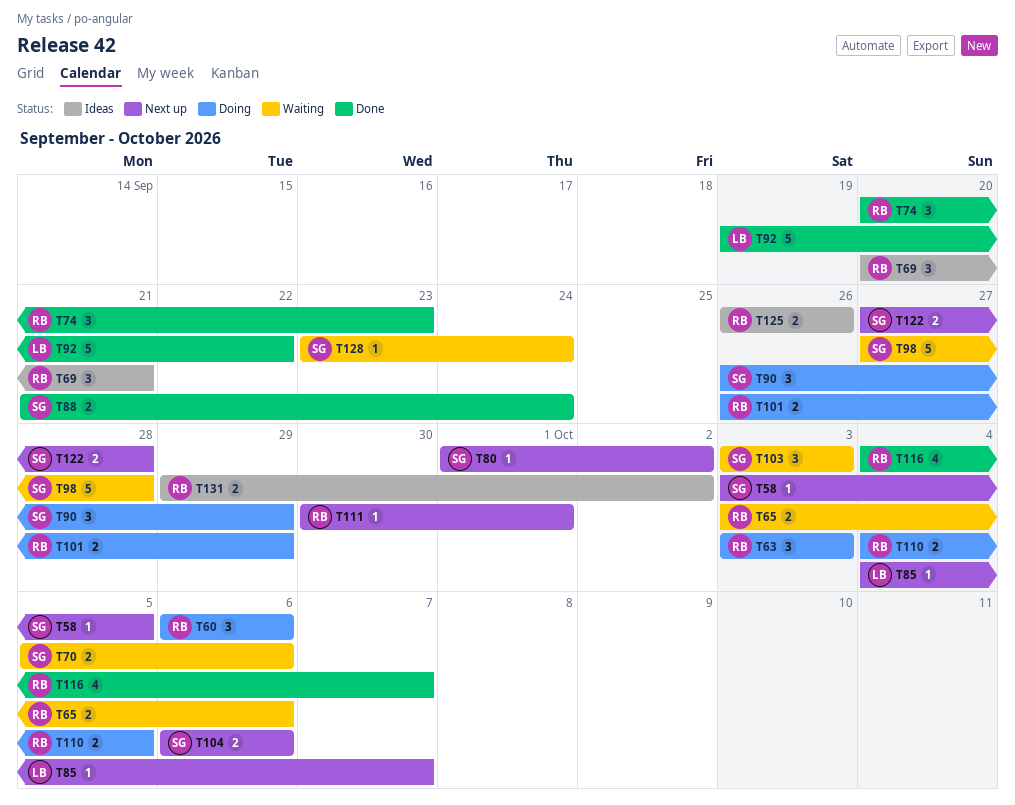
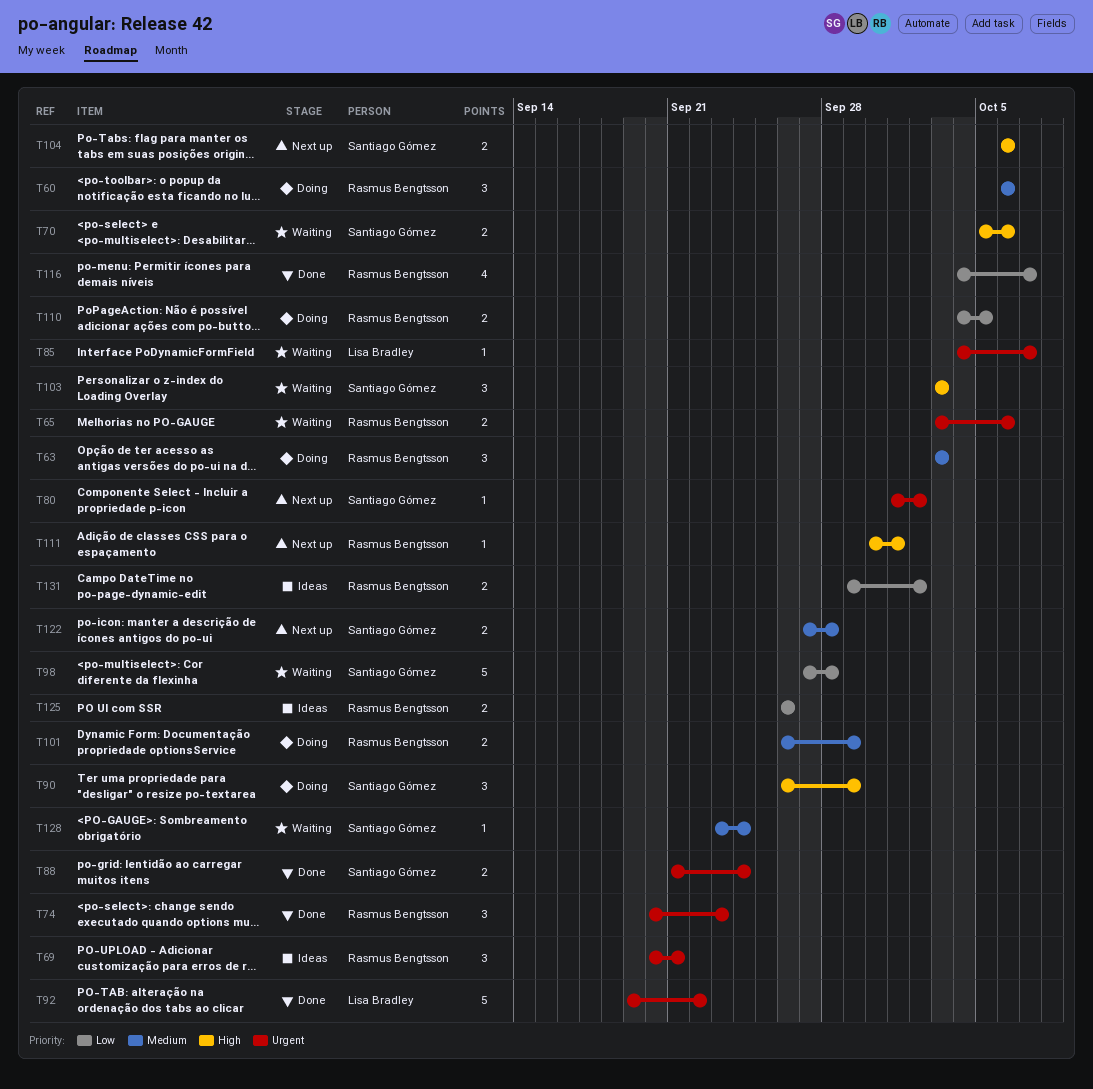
T58: present -> none
T85, status: Next up -> Waiting

